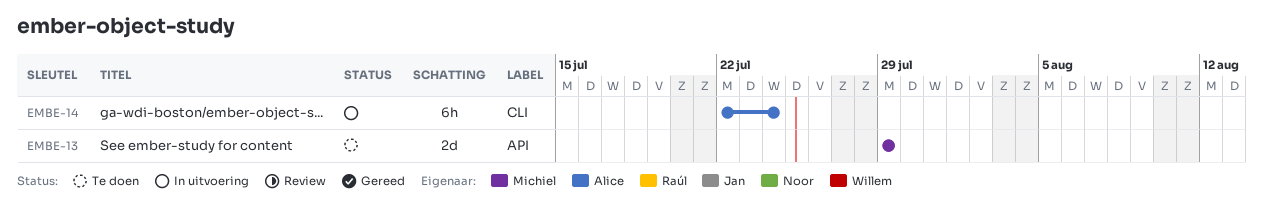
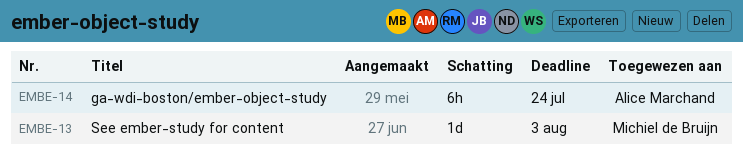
EMBE-13, estimate: 2d -> 1d
EMBE-13, due: Jul 29 -> Aug 3

